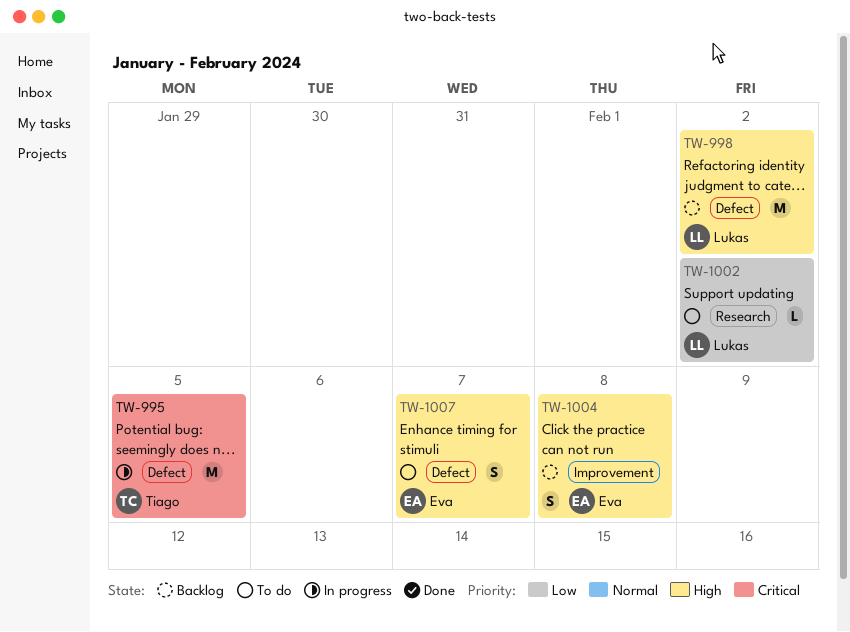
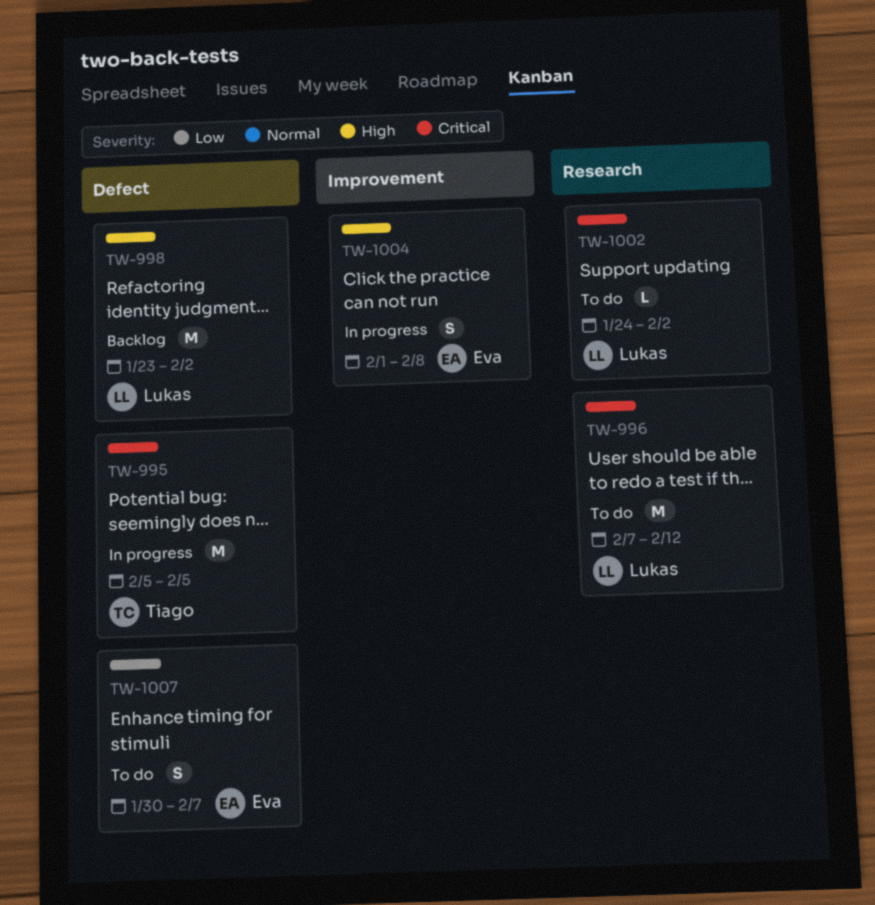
TW-996: none -> present
TW-1002, priority: Low -> Critical
TW-1004, status: Backlog -> In progress
TW-1007, priority: High -> Low

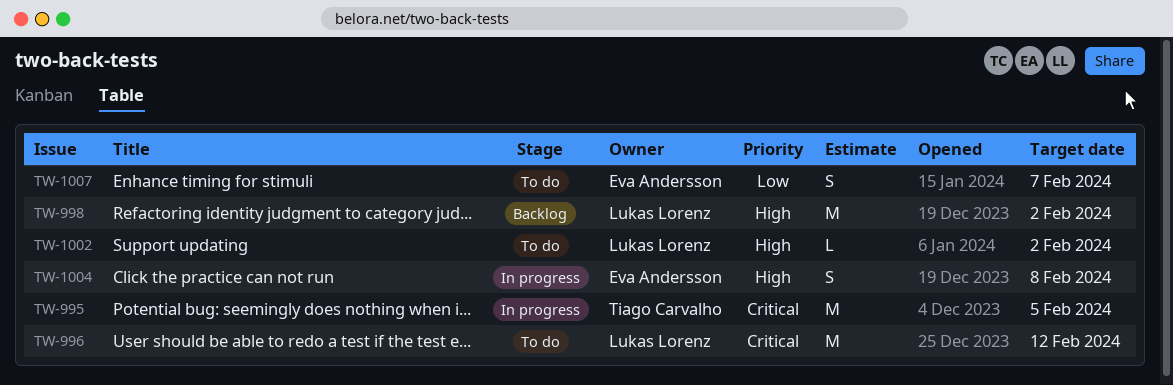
TW-1002, priority: Critical -> High

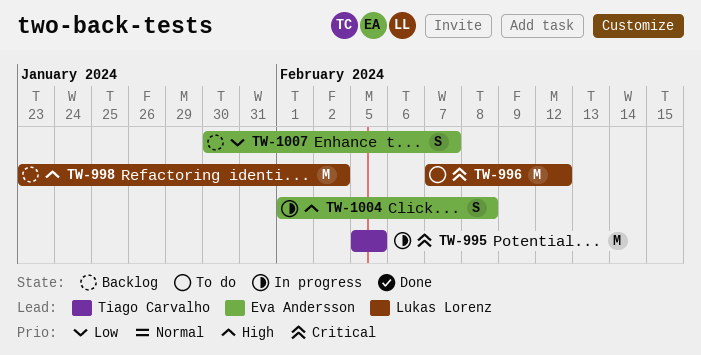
TW-1002: present -> none
TW-1007, status: To do -> Backlog

